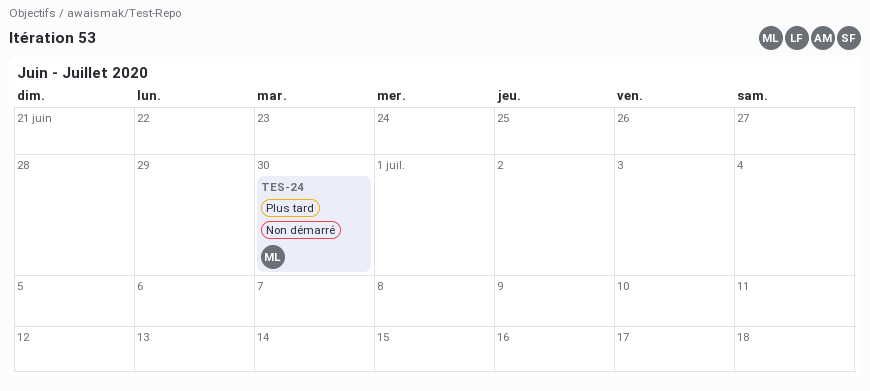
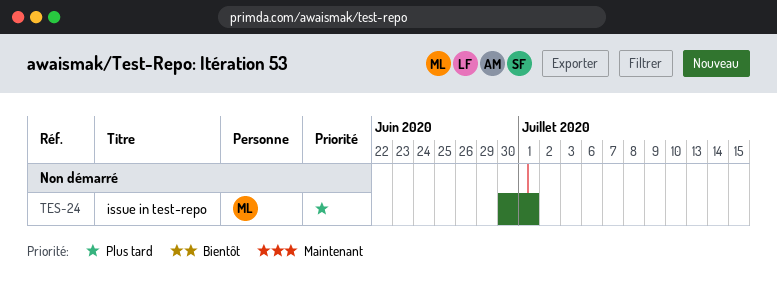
TES-24, due: Jun 30 -> Jul 1

